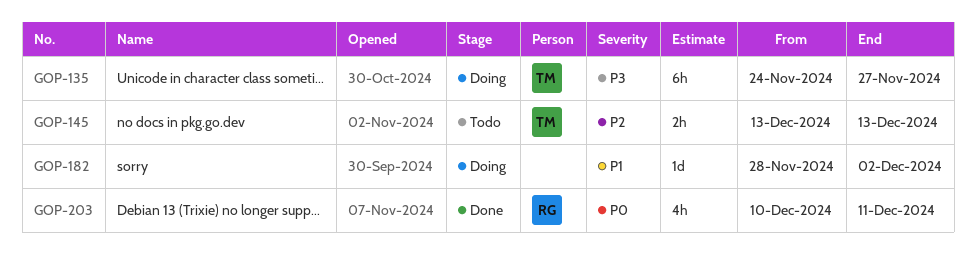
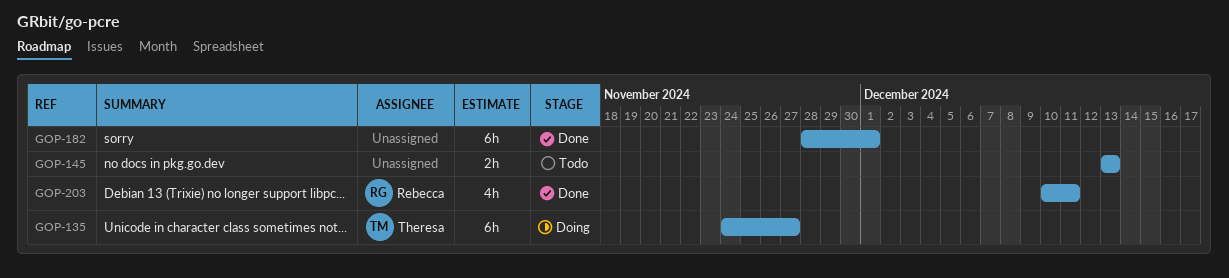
GOP-145, owner: Theresa -> none
GOP-182, status: Doing -> Done
GOP-182, estimate: 1d -> 6h
GOP-182, due: Dec 2 -> Dec 1

